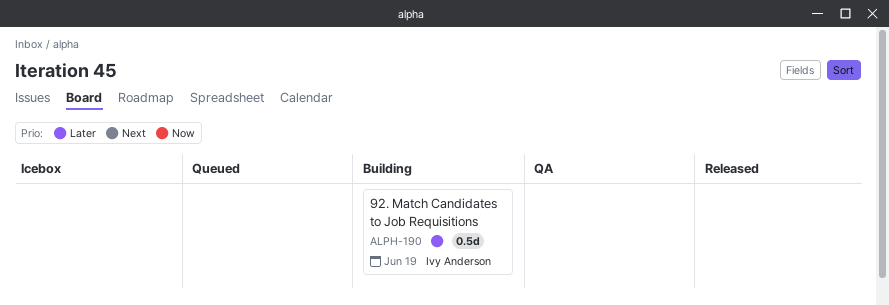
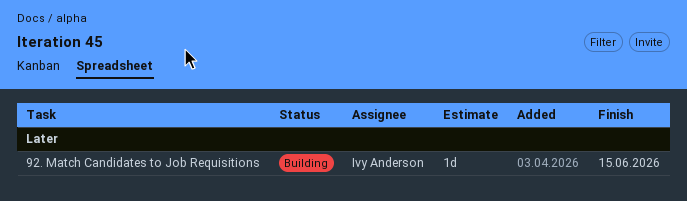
92. Match Candidates to Job Requisitions, estimate: 0.5d -> 1d
92. Match Candidates to Job Requisitions, due: Jun 19 -> Jun 15

